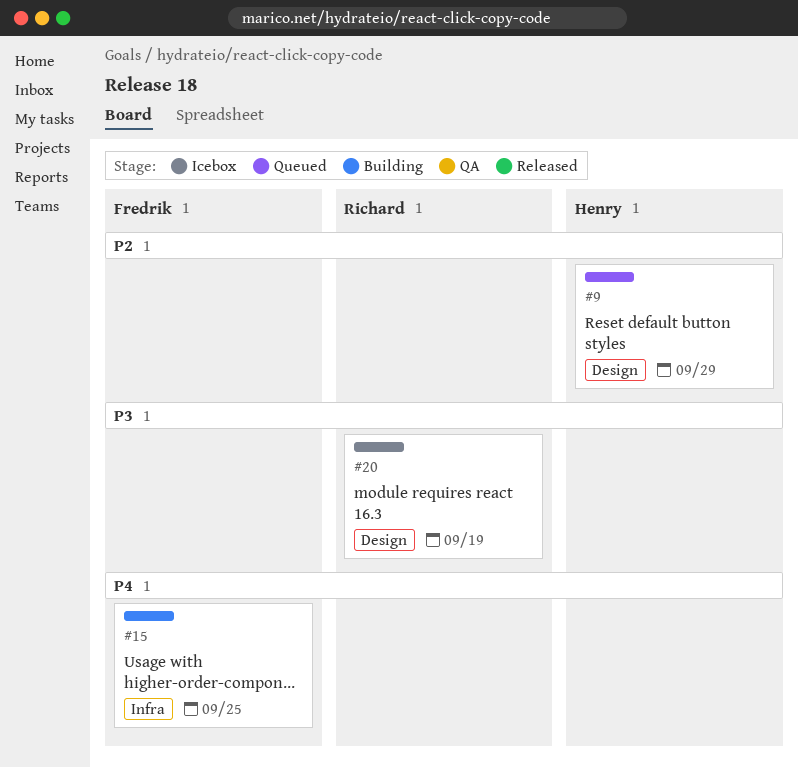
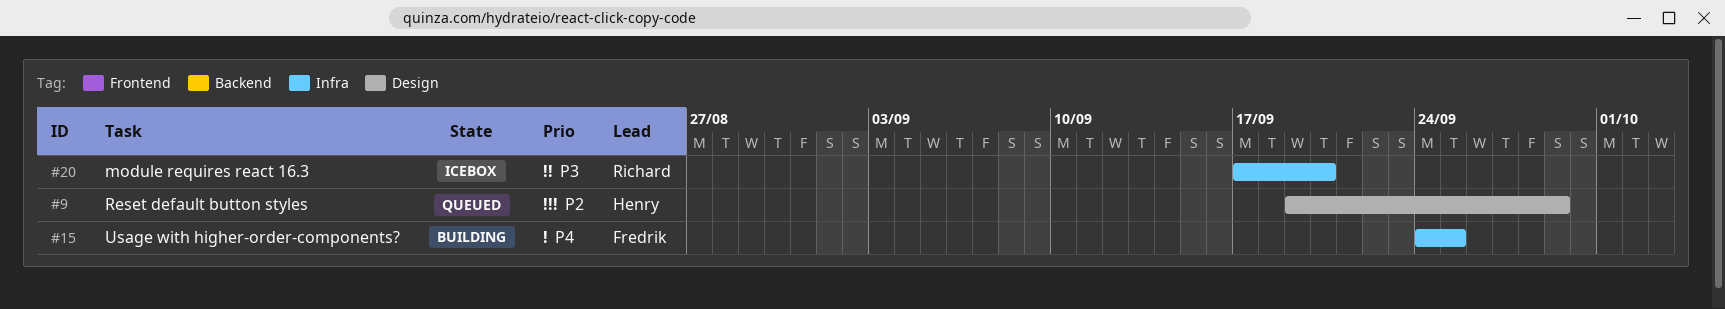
#20, label: Design -> Infra
#20, due: Sep 19 -> Sep 20

